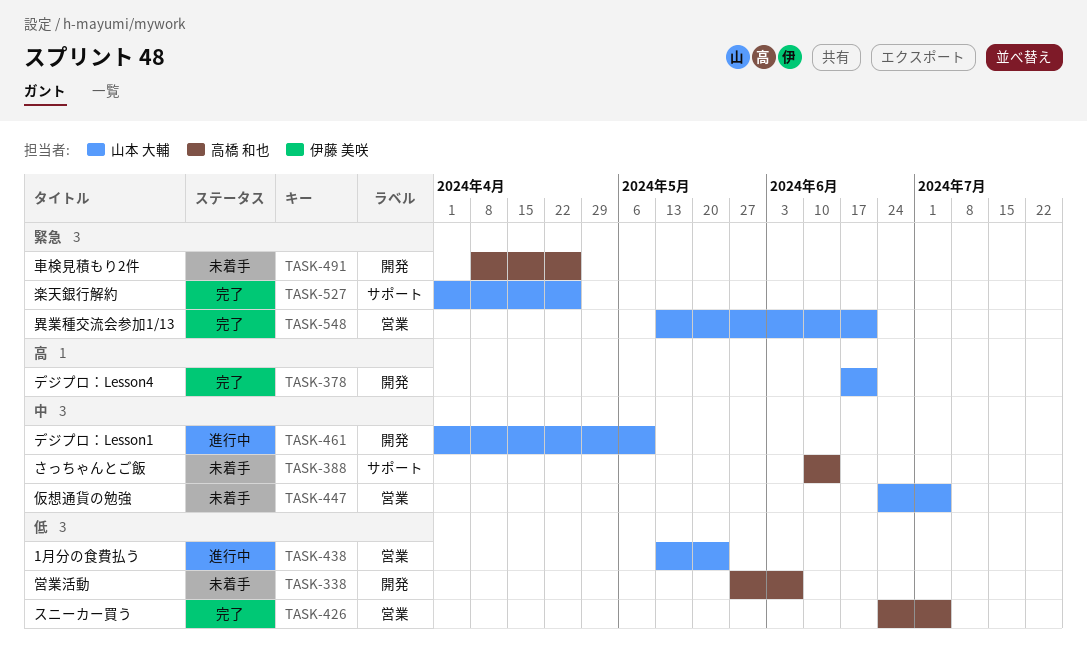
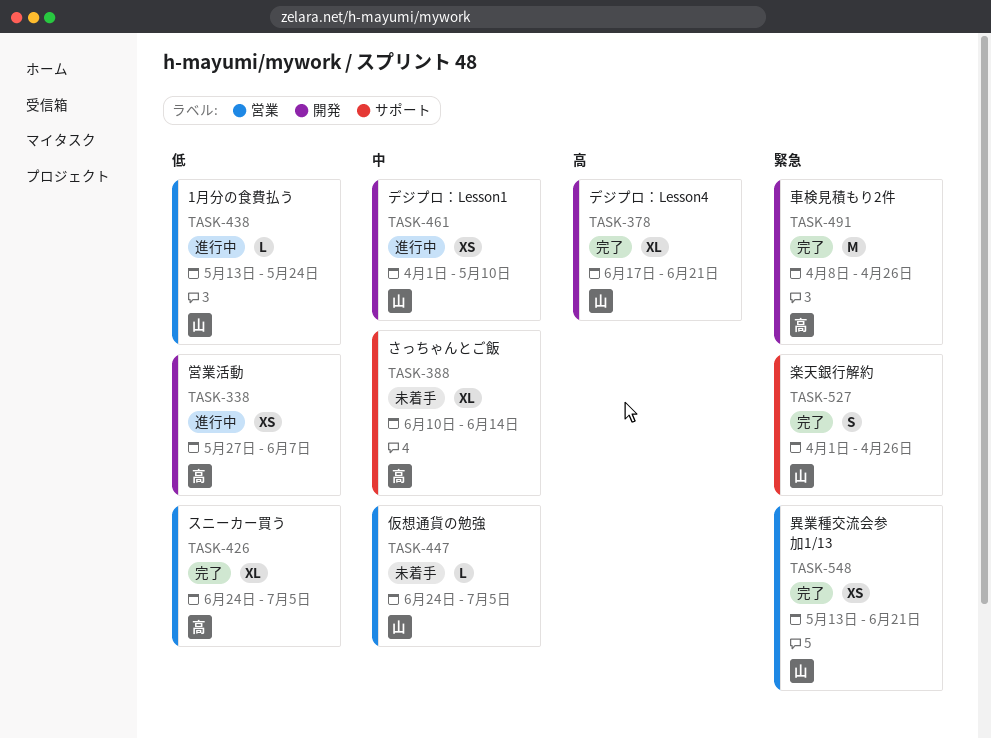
TASK-338, status: 未着手 -> 進行中
TASK-491, status: 未着手 -> 完了

